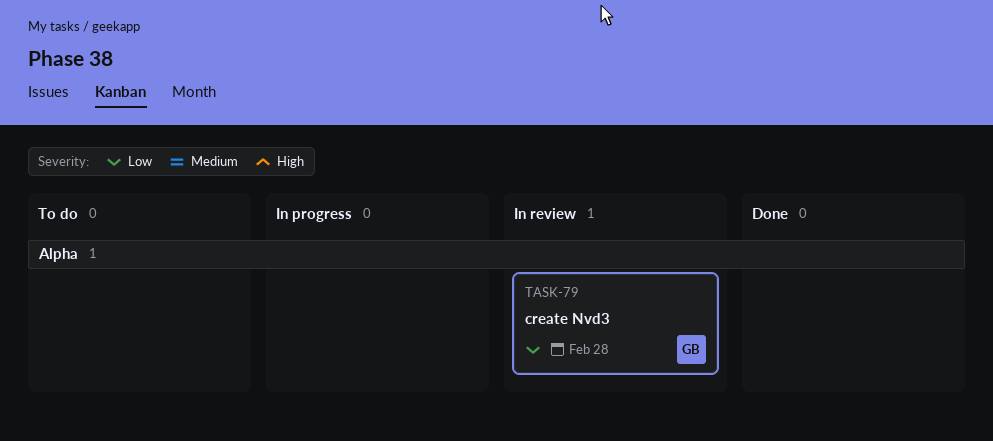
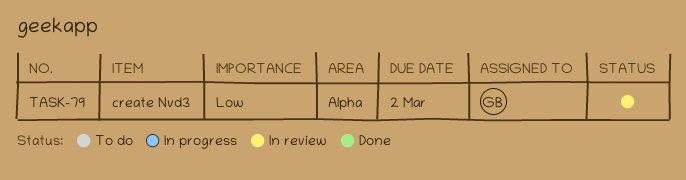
TASK-79, due: Feb 28 -> Mar 2

